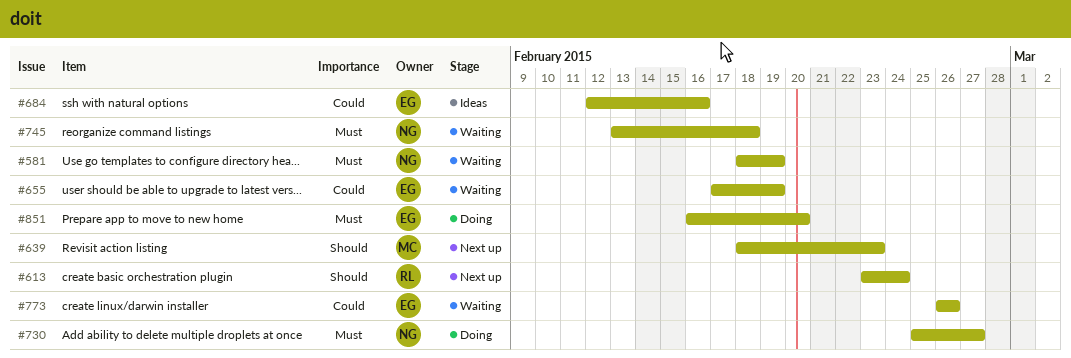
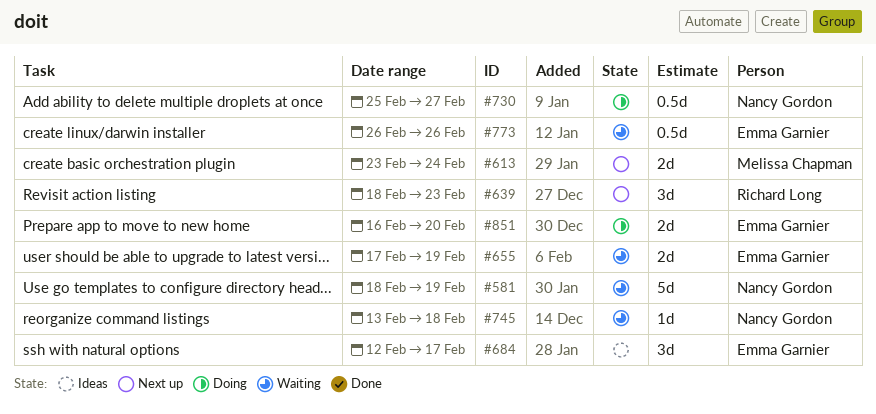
#613, owner: Richard Long -> Melissa Chapman
#639, owner: Melissa Chapman -> Richard Long
#684, due: Feb 16 -> Feb 17

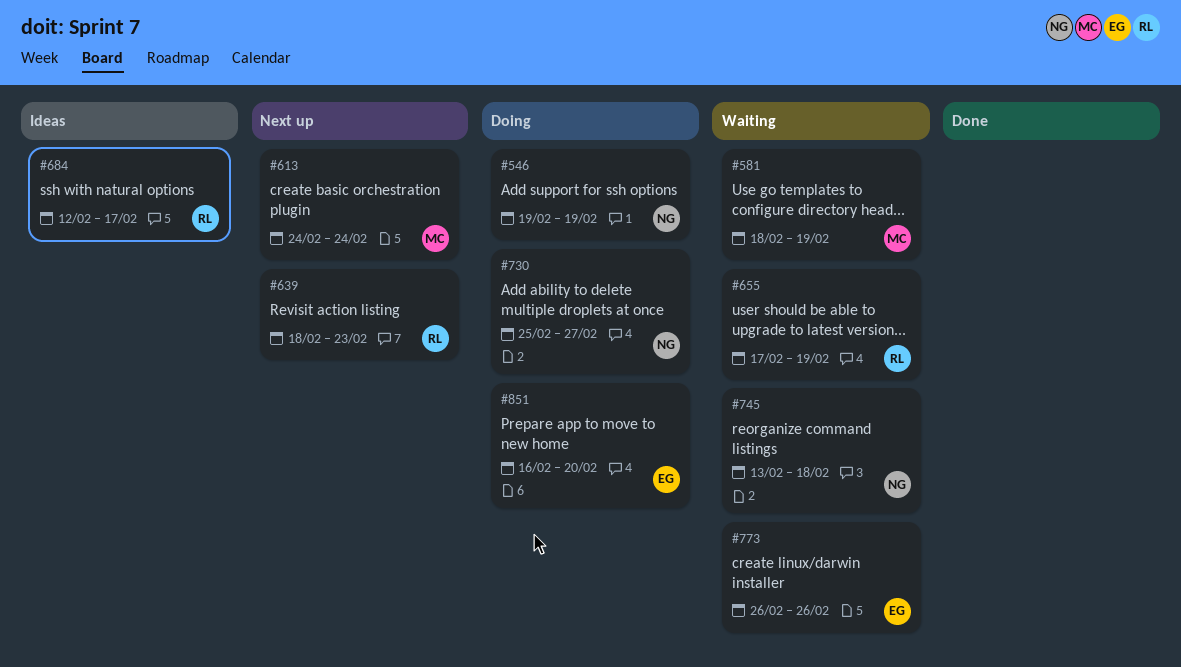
#546: none -> present
#581, owner: Nancy Gordon -> Melissa Chapman
#613, start: Feb 23 -> Feb 24
#655, owner: Emma Garnier -> Richard Long
#684, owner: Emma Garnier -> Richard Long

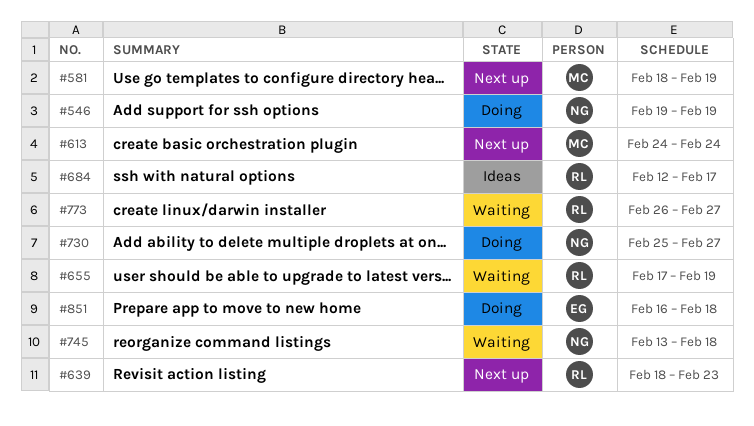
#581, status: Waiting -> Next up
#773, owner: EG -> RL
#773, due: Feb 26 -> Feb 27
#851, due: Feb 20 -> Feb 18

